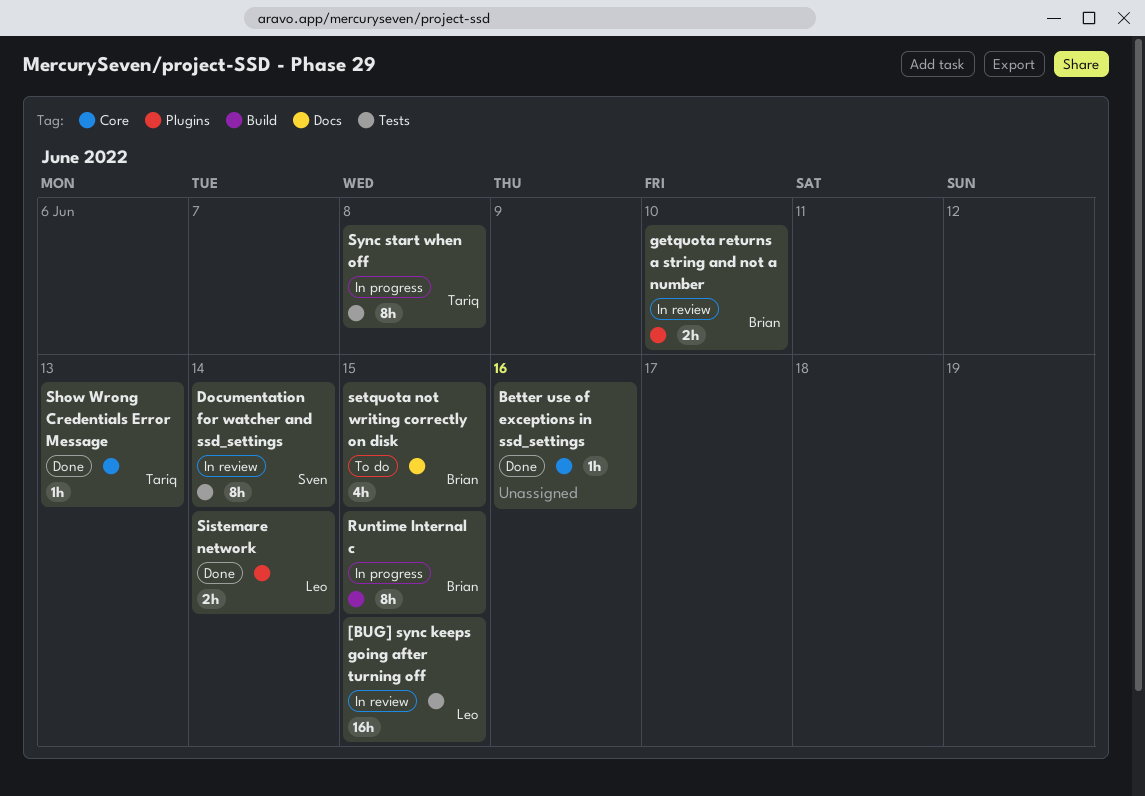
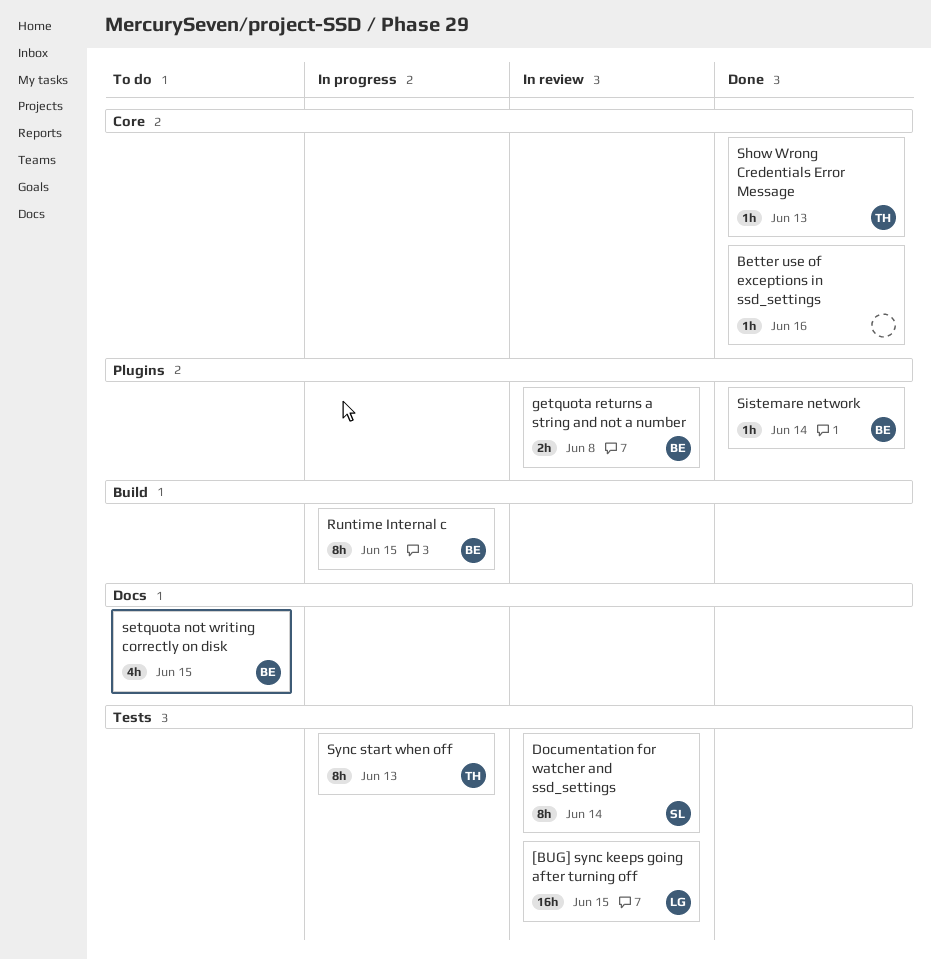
getquota returns a string and not a number, due: Jun 10 -> Jun 8
Sistemare network, owner: Leo -> Brian
Sistemare network, estimate: 2h -> 1h
Sync start when off, due: Jun 8 -> Jun 13

